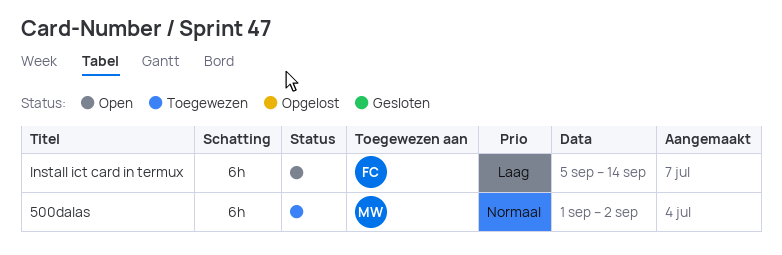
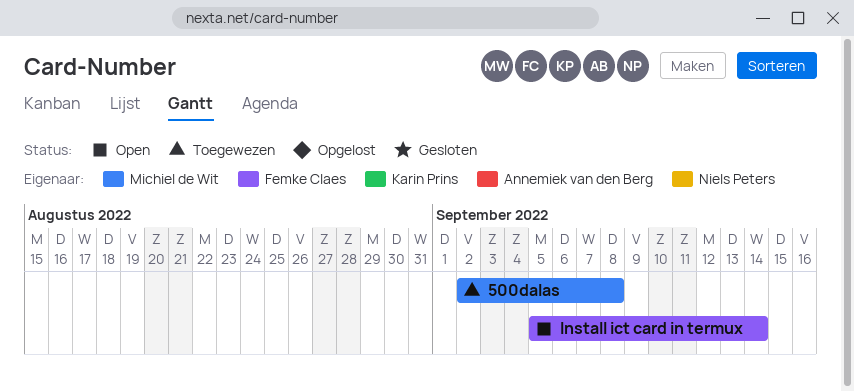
500dalas, start: Sep 1 -> Sep 2
500dalas, due: Sep 2 -> Sep 8

